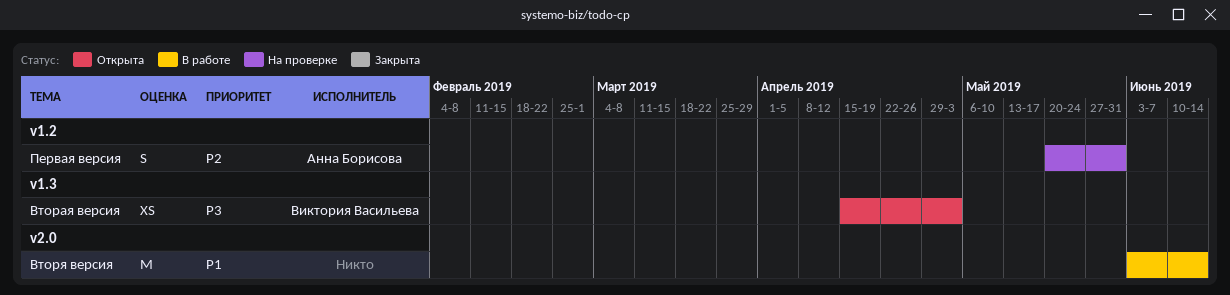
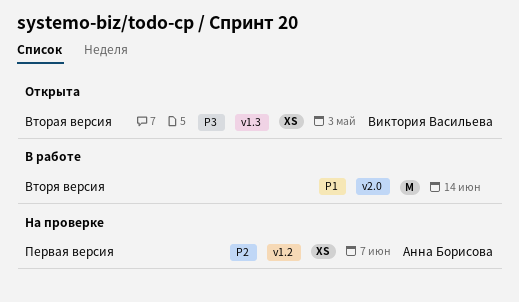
Первая версия, estimate: S -> XS
Первая версия, due: May 31 -> Jun 7

